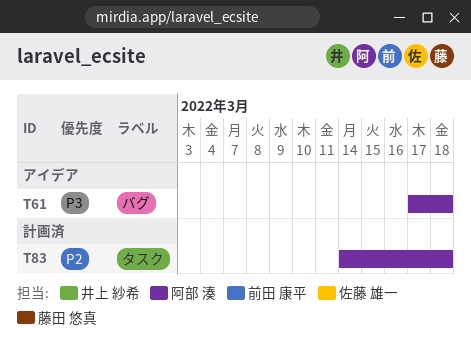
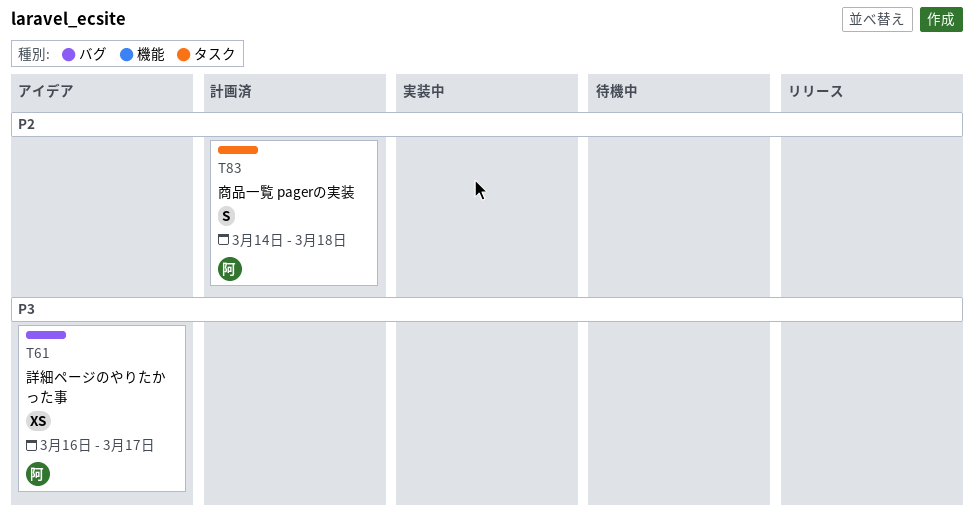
T61, start: Mar 17 -> Mar 16
T61, due: Mar 18 -> Mar 17

